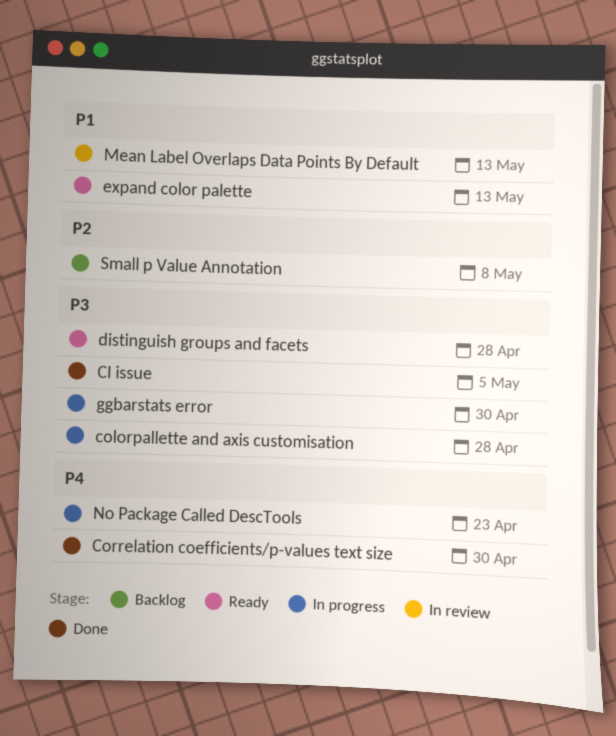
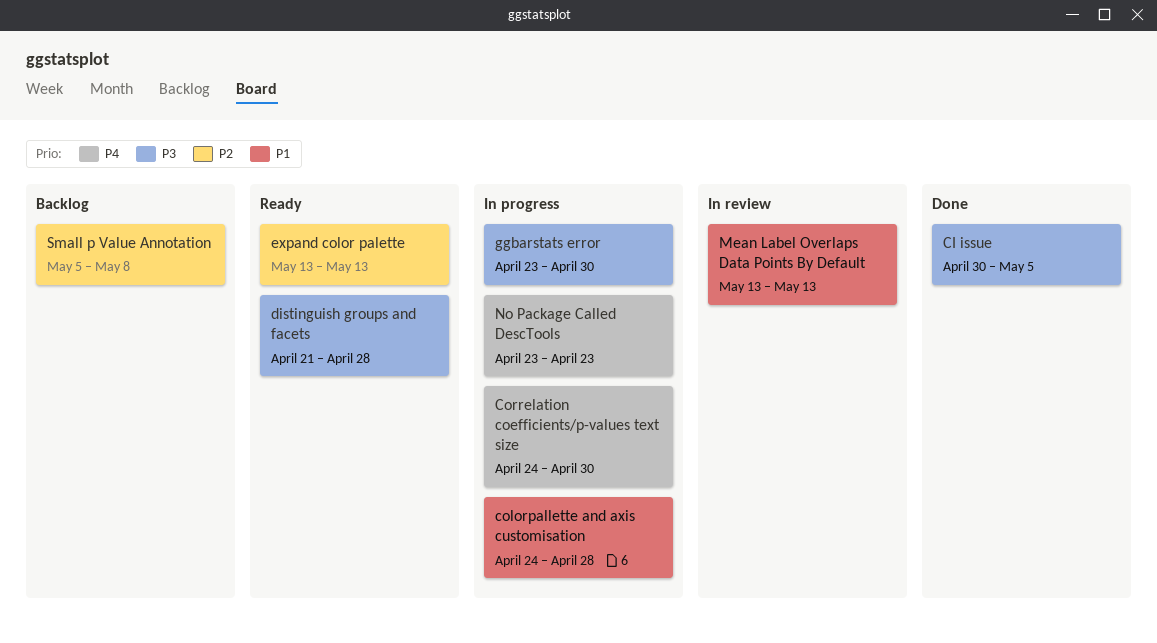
colorpallette and axis customisation, priority: P3 -> P1
Correlation coefficients/p-values text size, status: Done -> In progress
expand color palette, priority: P1 -> P2

